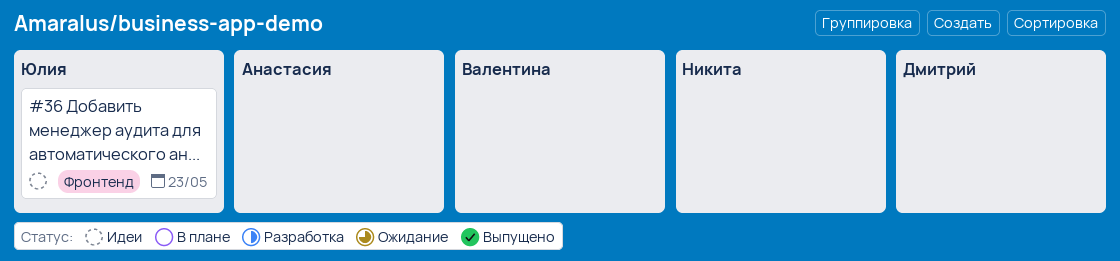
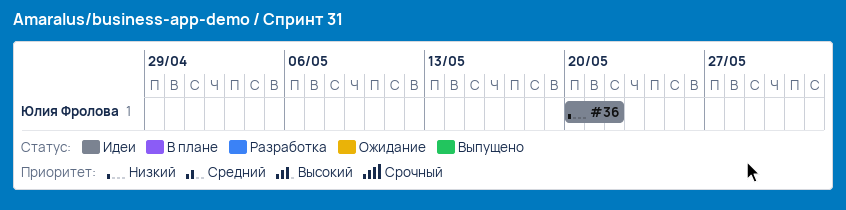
#36, due: May 23 -> May 22

